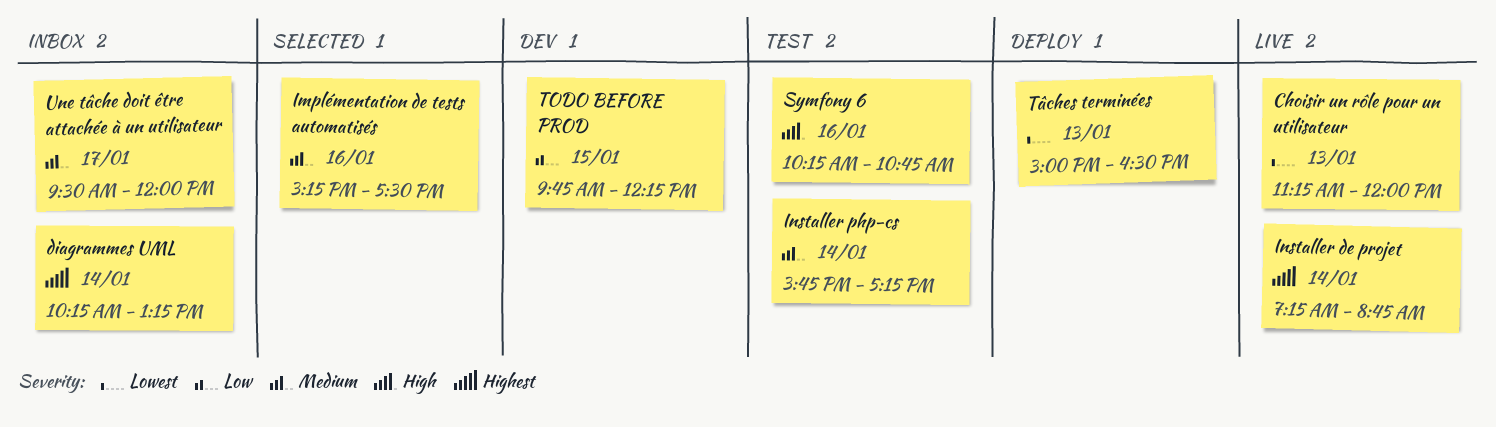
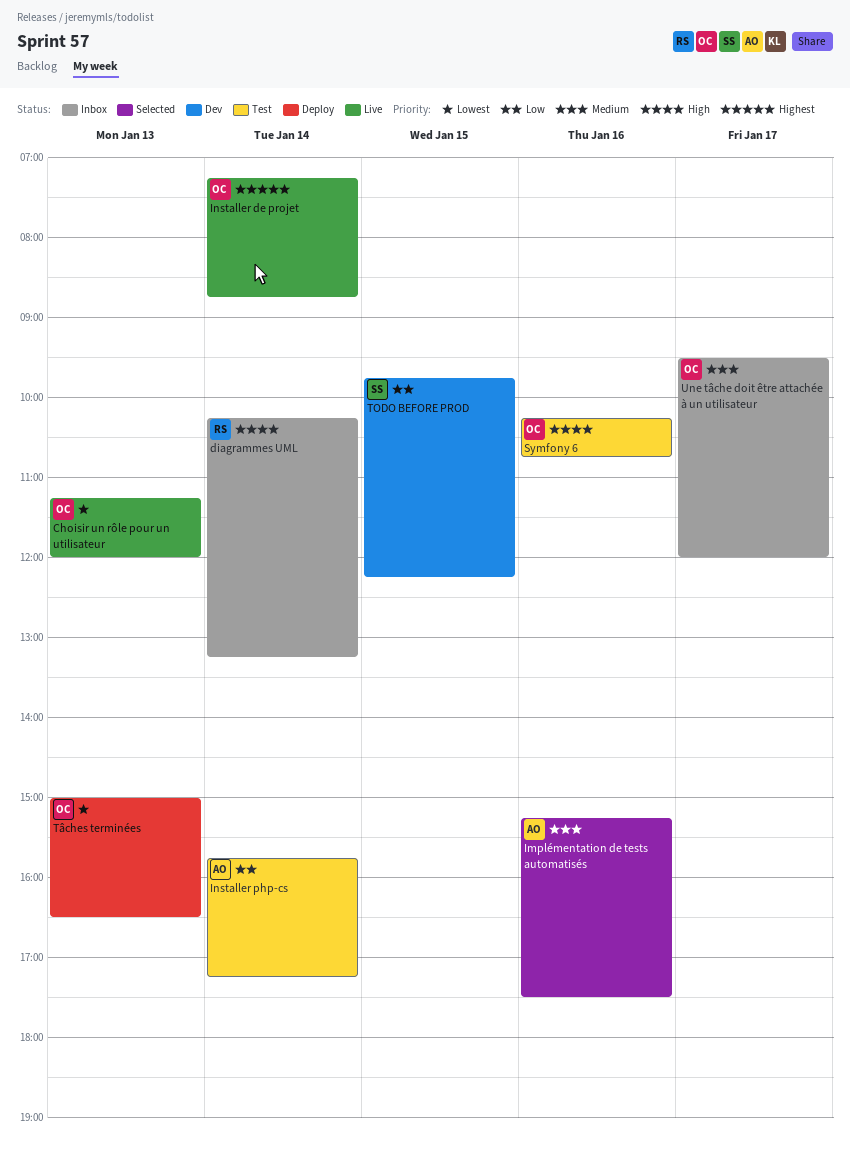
diagrammes UML, priority: Highest -> High
Installer php-cs, priority: Medium -> Low

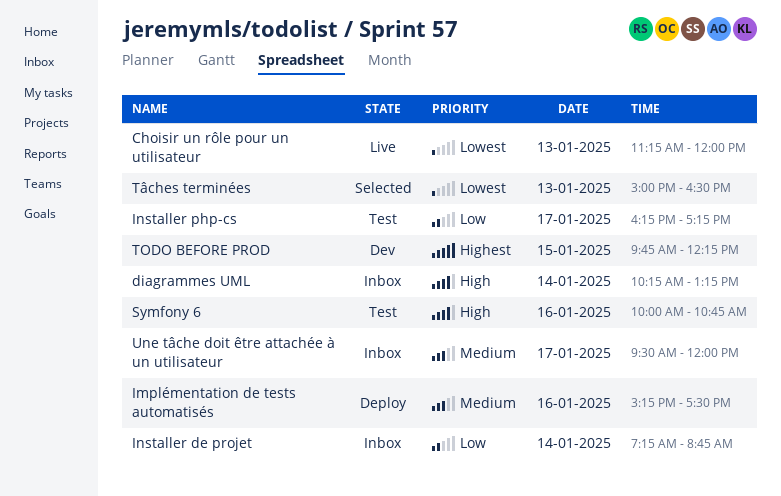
Implémentation de tests automatisés, status: Selected -> Deploy
Installer de projet, status: Live -> Inbox
Installer de projet, priority: Highest -> Low
Installer php-cs, day: Jan 14 -> Jan 17
Installer php-cs, begins: 15:45 -> 16:15
Symfony 6, begins: 10:15 -> 10:00
TODO BEFORE PROD, priority: Low -> Highest
Tâches terminées, status: Deploy -> Selected

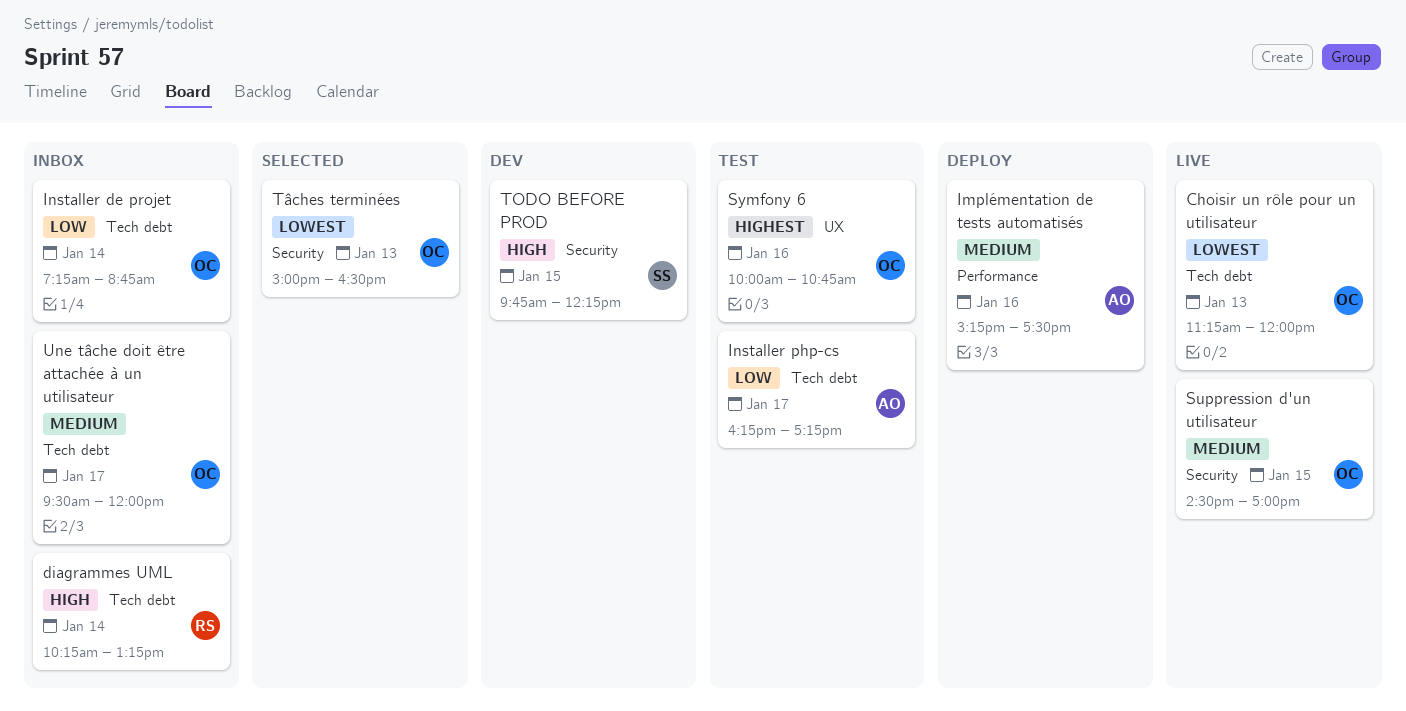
Suppression d'un utilisateur: none -> present
Symfony 6, priority: High -> Highest
TODO BEFORE PROD, priority: Highest -> High

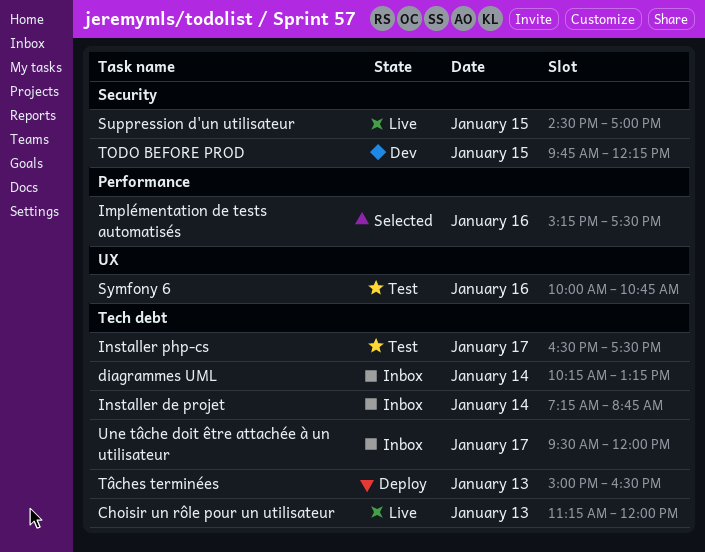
Implémentation de tests automatisés, status: Deploy -> Selected
Installer php-cs, begins: 16:15 -> 16:30
Installer php-cs, ends: 17:15 -> 17:30
Tâches terminées, status: Selected -> Deploy
Tâches terminées, label: Security -> Tech debt

